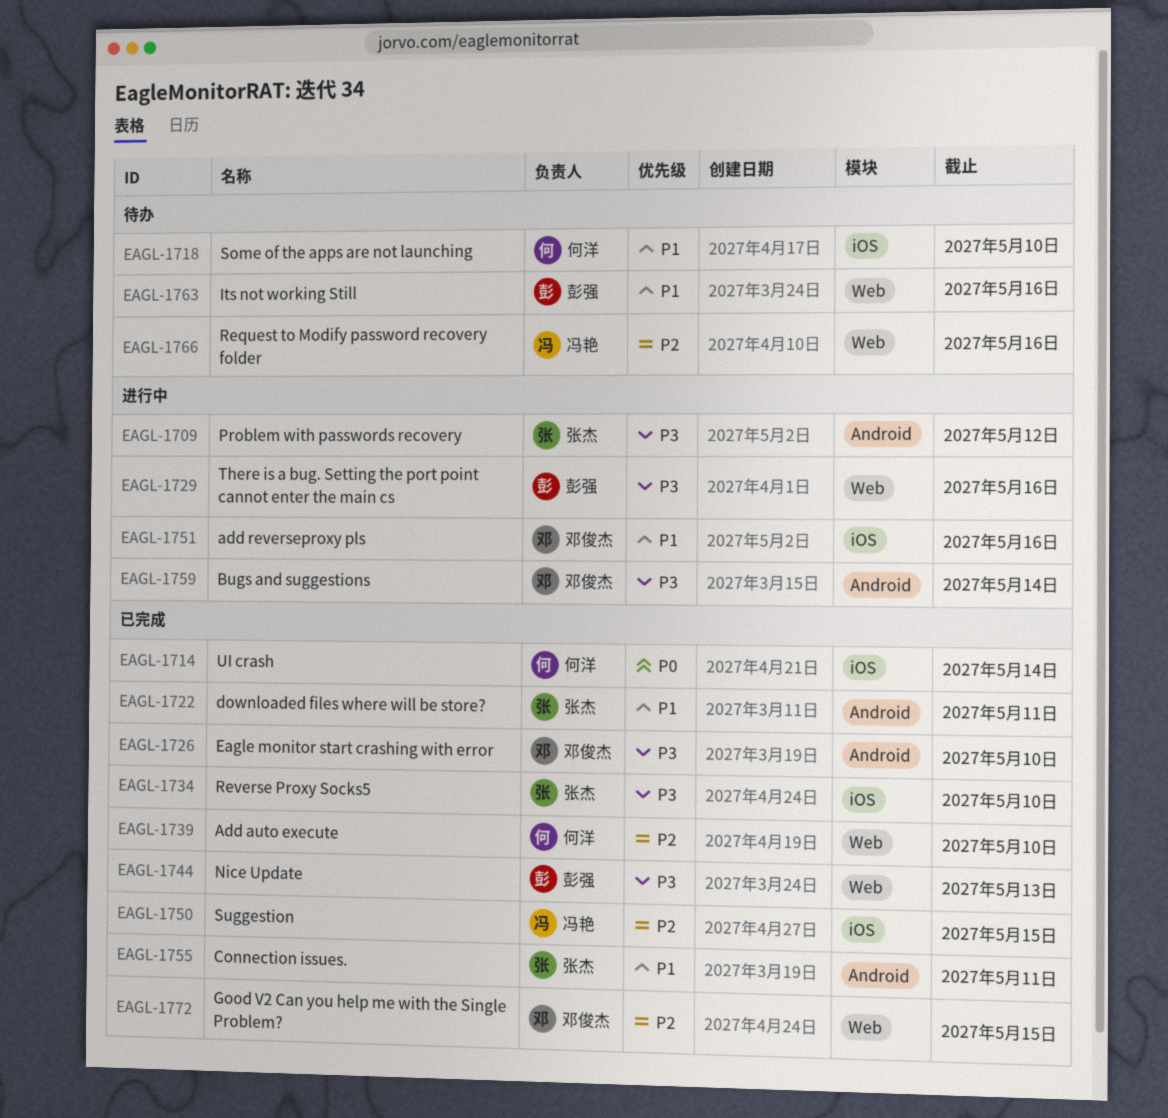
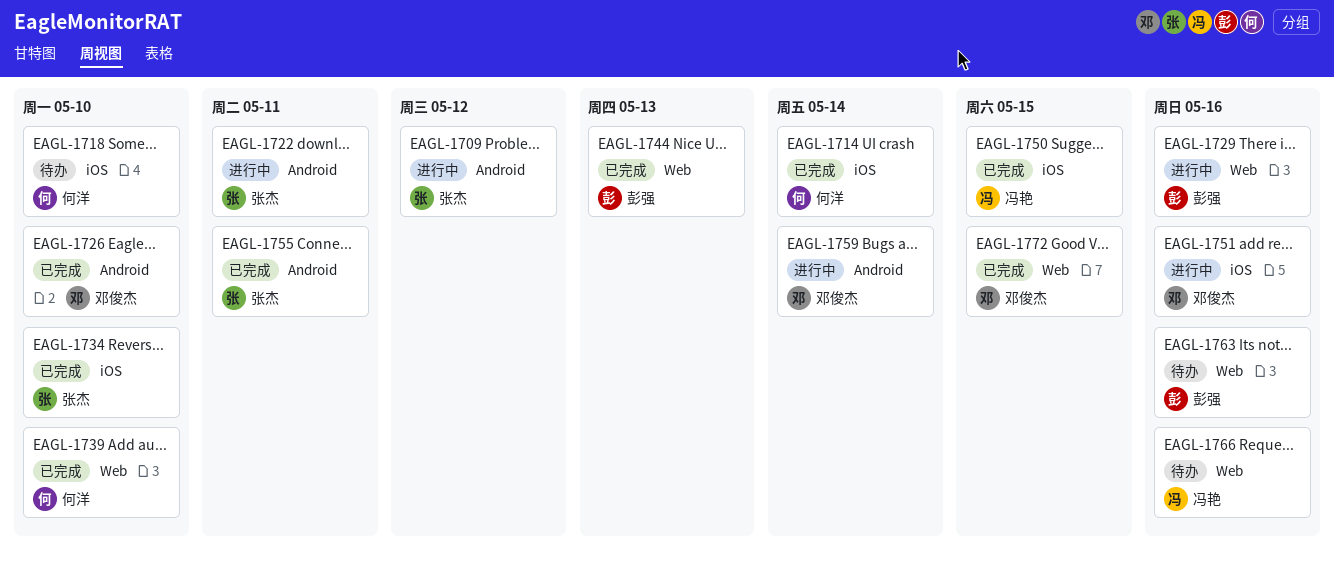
EAGL-1722, status: 已完成 -> 进行中

